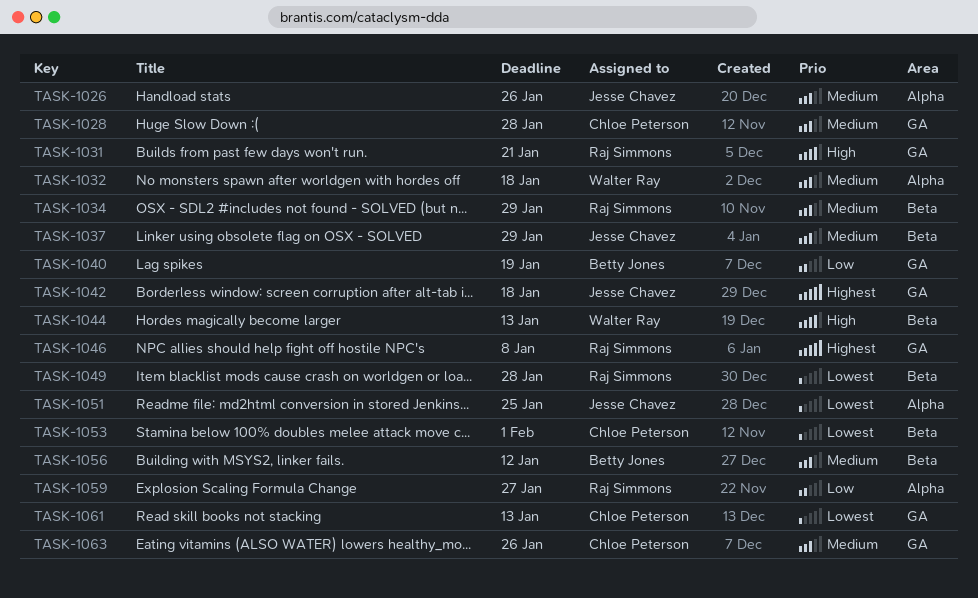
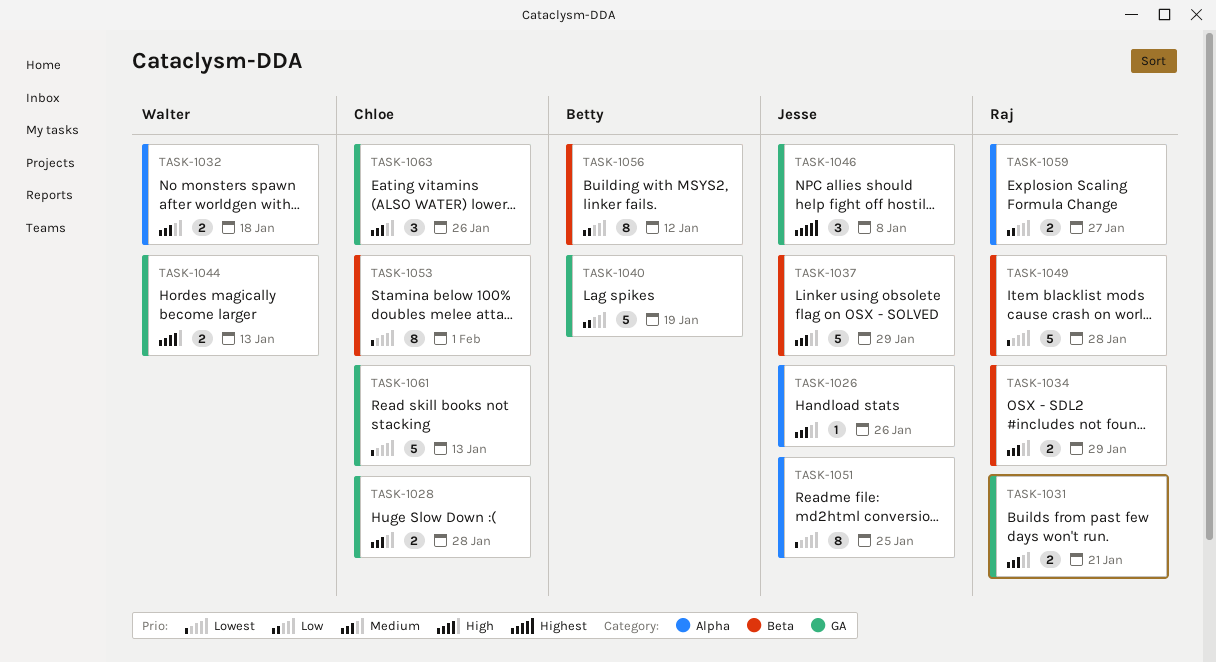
TASK-1031, priority: High -> Medium
TASK-1042: present -> none
TASK-1044, label: Beta -> GA
TASK-1046, owner: Raj Simmons -> Jesse Chavez
TASK-1056, priority: Medium -> Low

